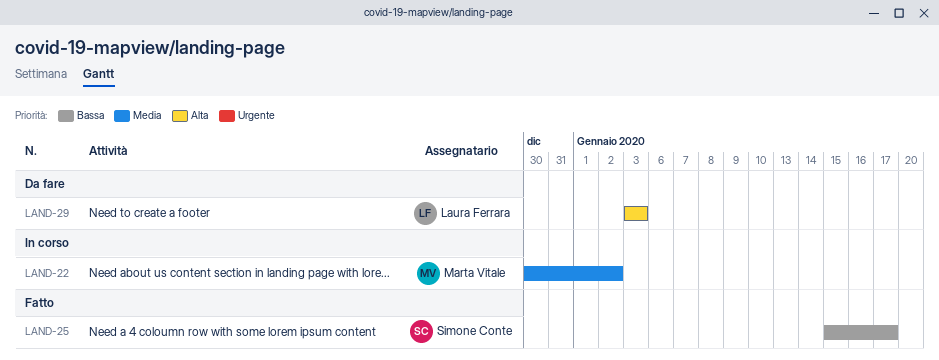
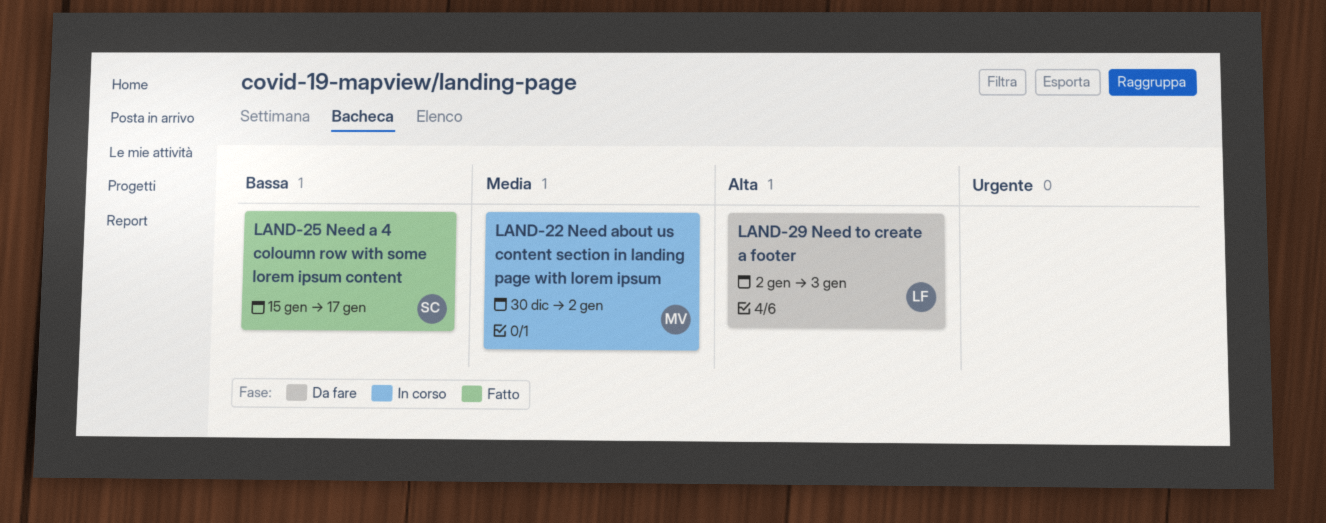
LAND-29, start: Jan 3 -> Jan 2

